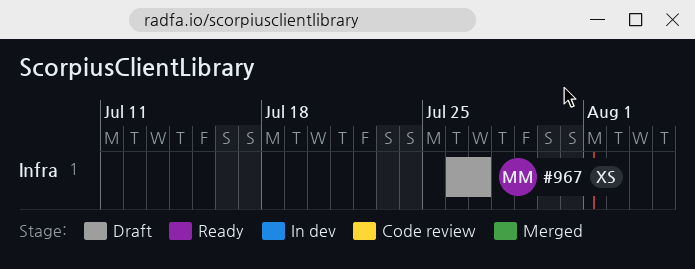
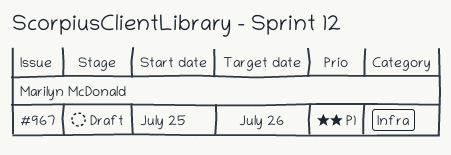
#967, start: Jul 26 -> Jul 25
#967, due: Jul 27 -> Jul 26

